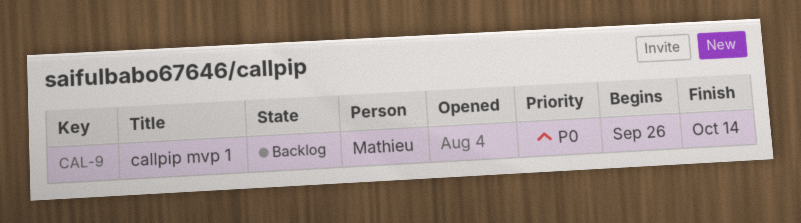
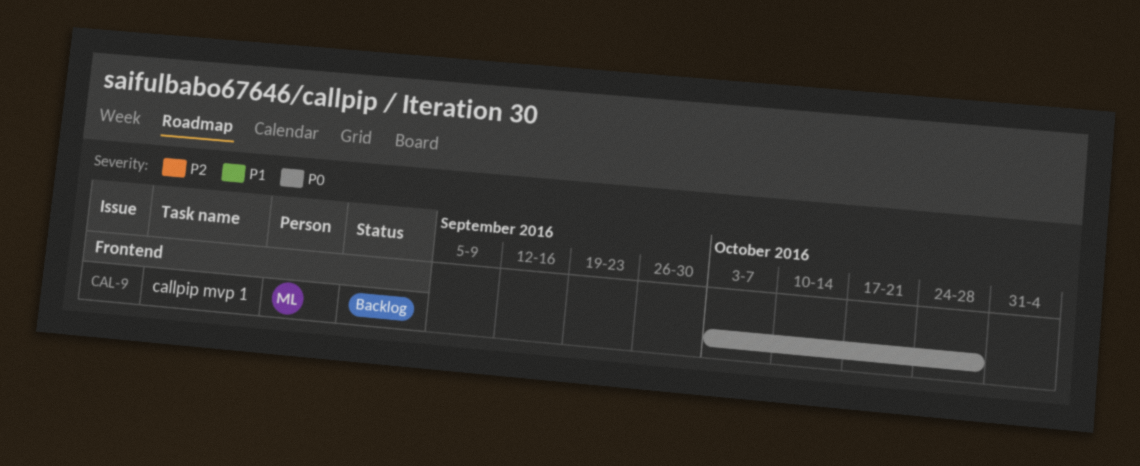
CAL-9, start: Sep 26 -> Oct 3
CAL-9, due: Oct 14 -> Oct 28

